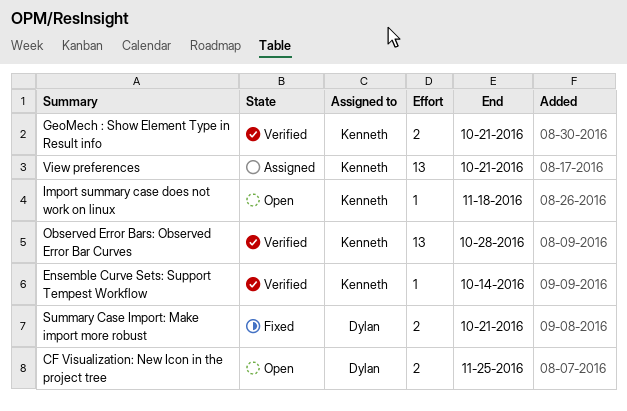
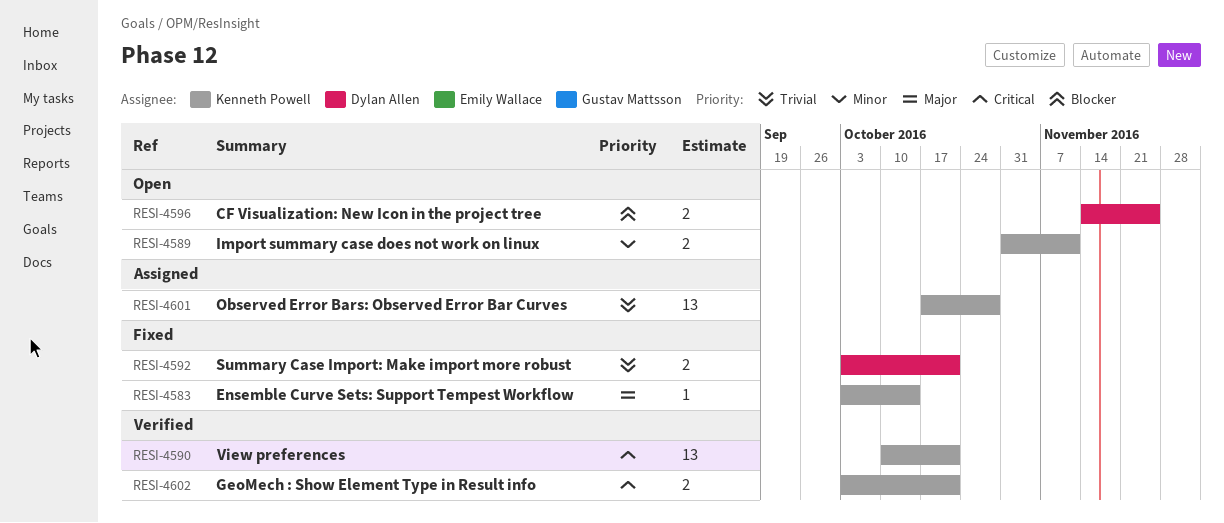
Ensemble Curve Sets: Support Tempest Workflow, status: Verified -> Fixed
Import summary case does not work on linux, estimate: 1 -> 2
Import summary case does not work on linux, due: Nov 18 -> Nov 11
Observed Error Bars: Observed Error Bar Curves, status: Verified -> Assigned
View preferences, status: Assigned -> Verified

